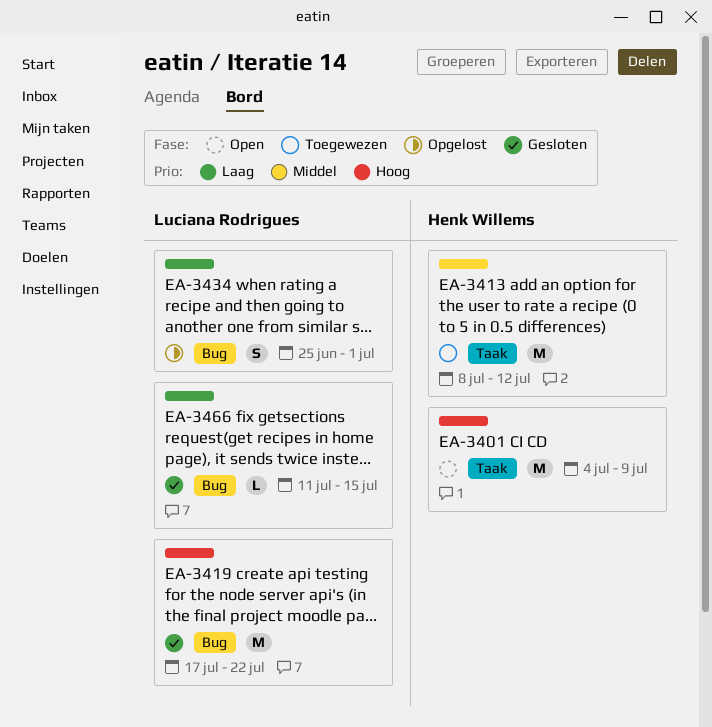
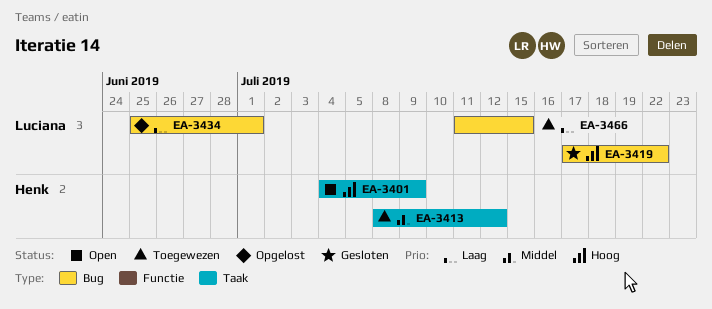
EA-3466, status: Gesloten -> Toegewezen

